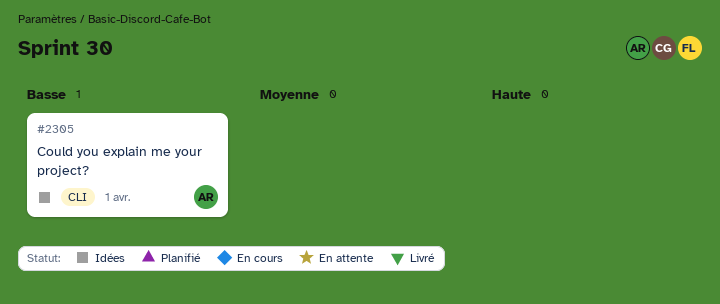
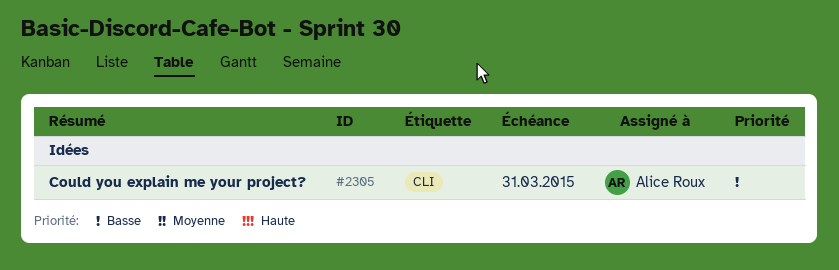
#2305, due: Apr 1 -> Mar 31

